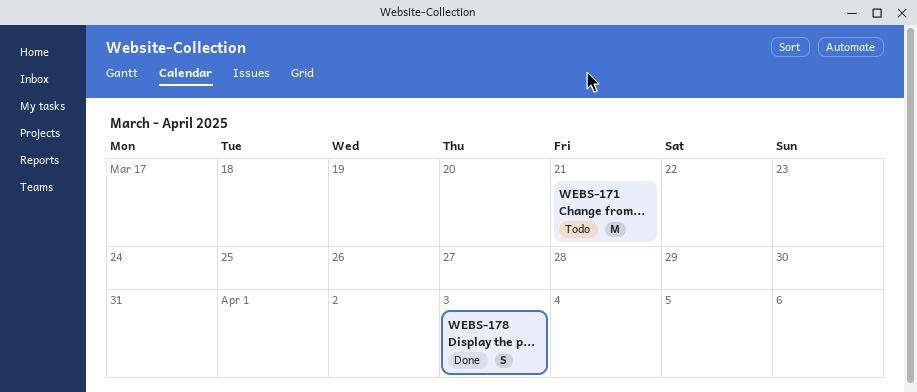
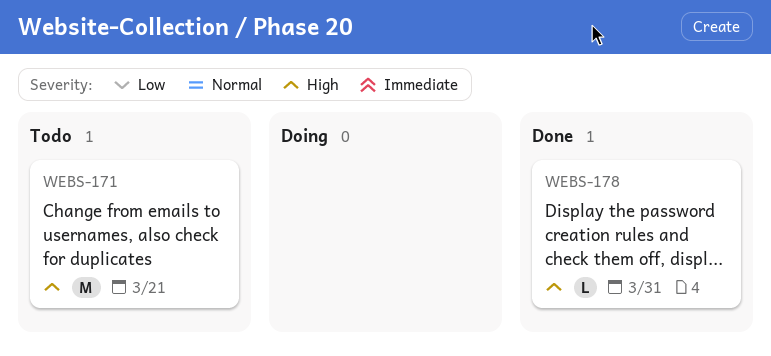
WEBS-178, estimate: S -> L
WEBS-178, due: Apr 3 -> Mar 31

